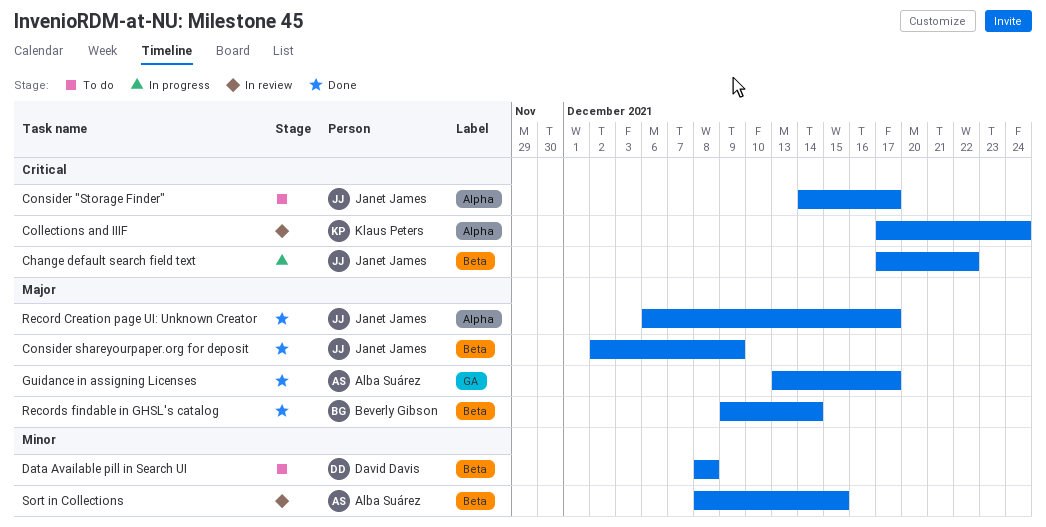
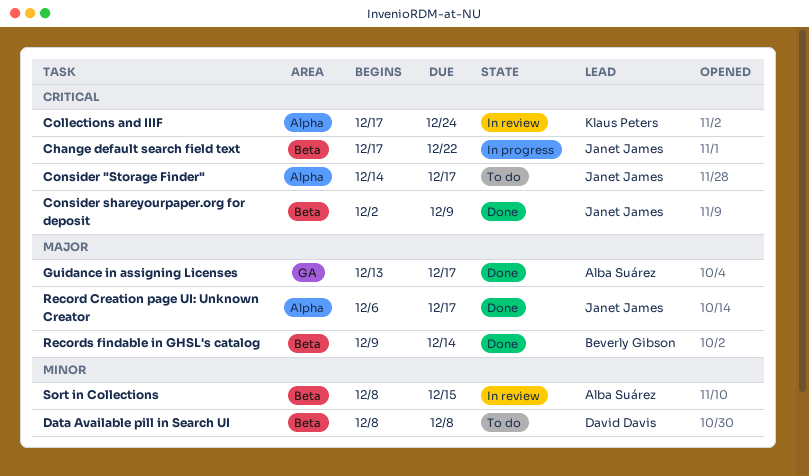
Consider shareyourpaper.org for deposit, priority: Major -> Critical

